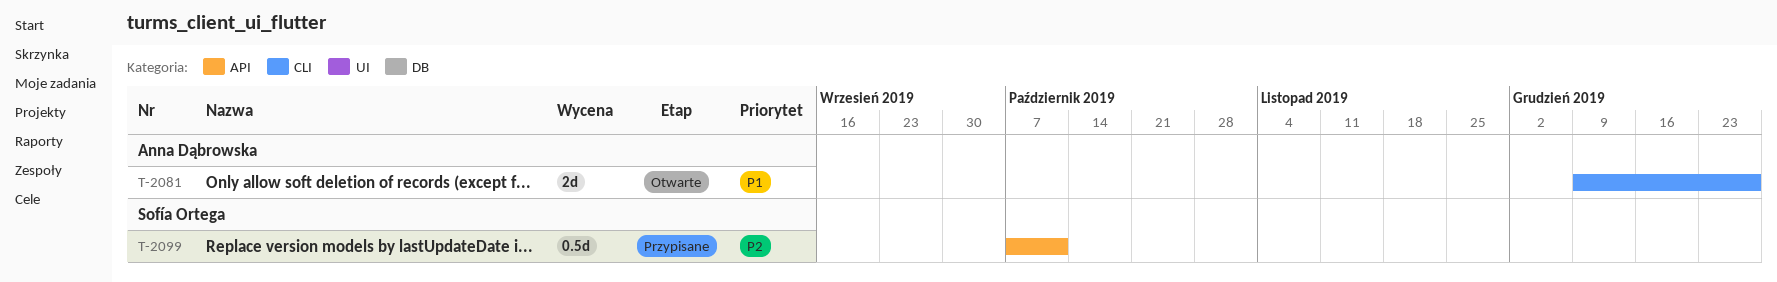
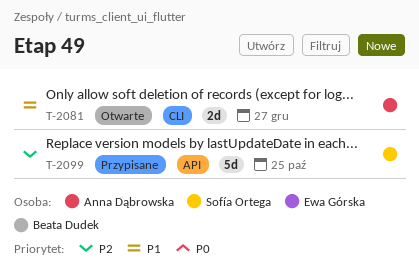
T-2099, estimate: 0.5d -> 5d
T-2099, due: Oct 11 -> Oct 25

